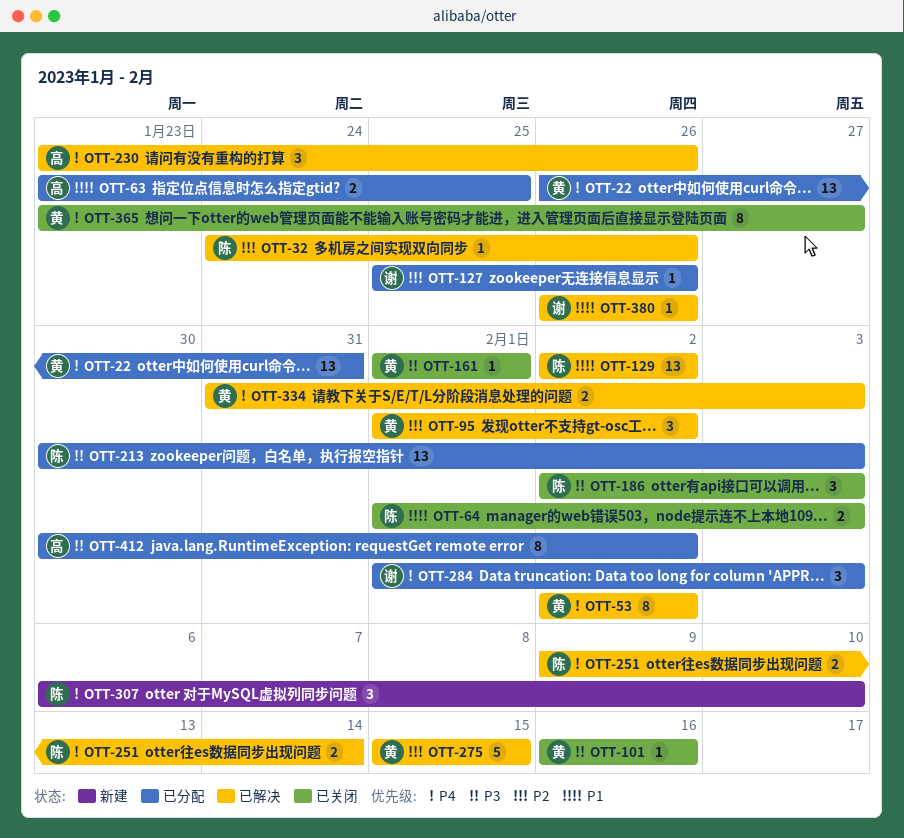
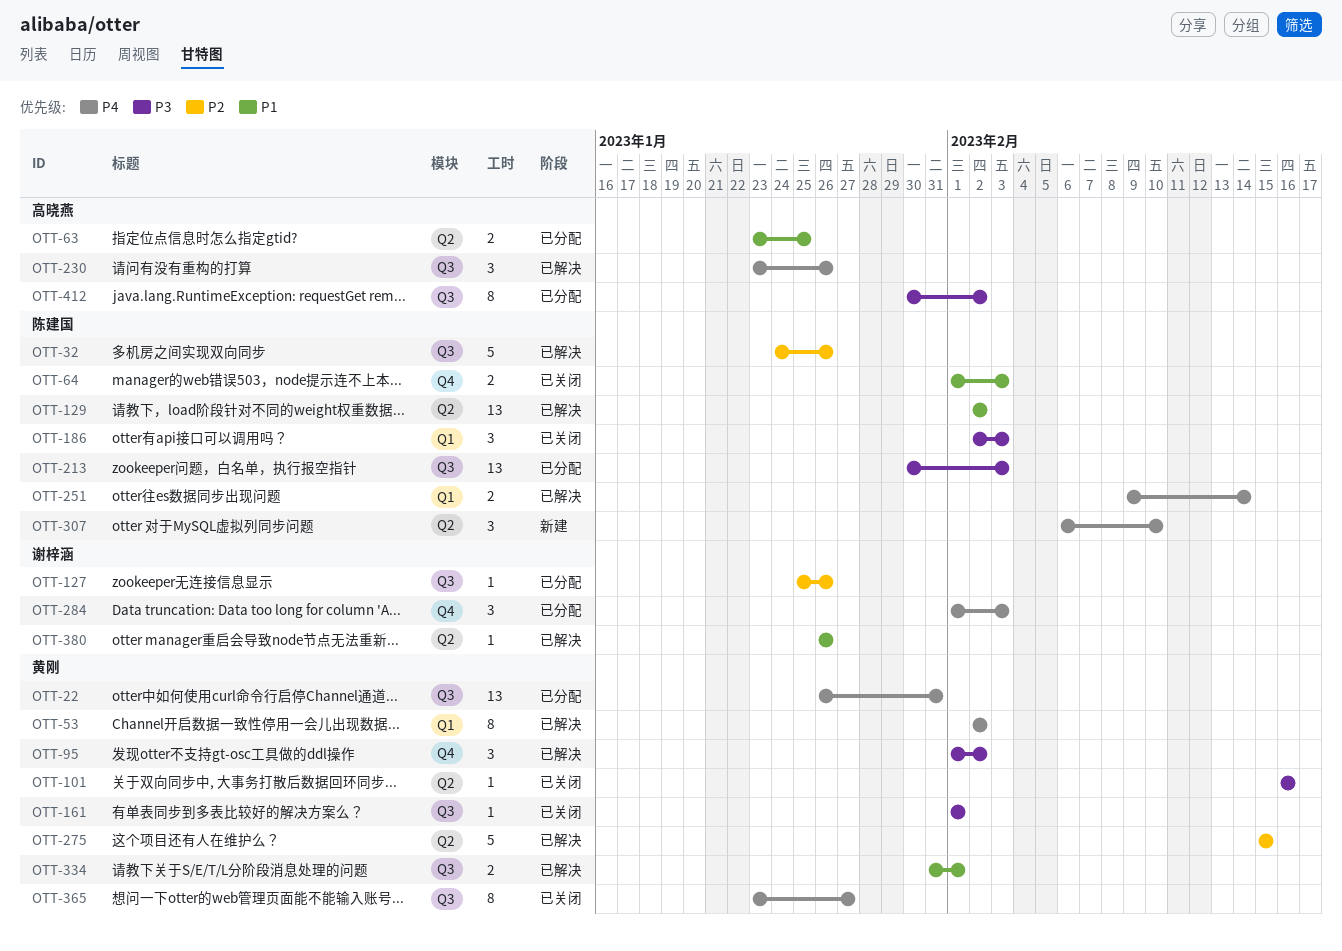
OTT-32, estimate: 1 -> 5
OTT-95, priority: P2 -> P3
OTT-334, priority: P4 -> P1
OTT-334, due: Feb 3 -> Feb 1

